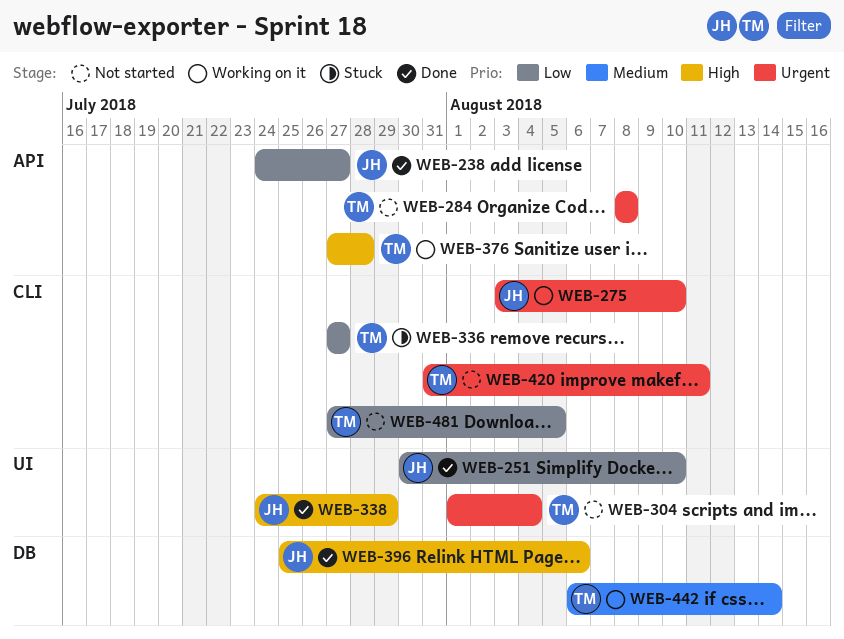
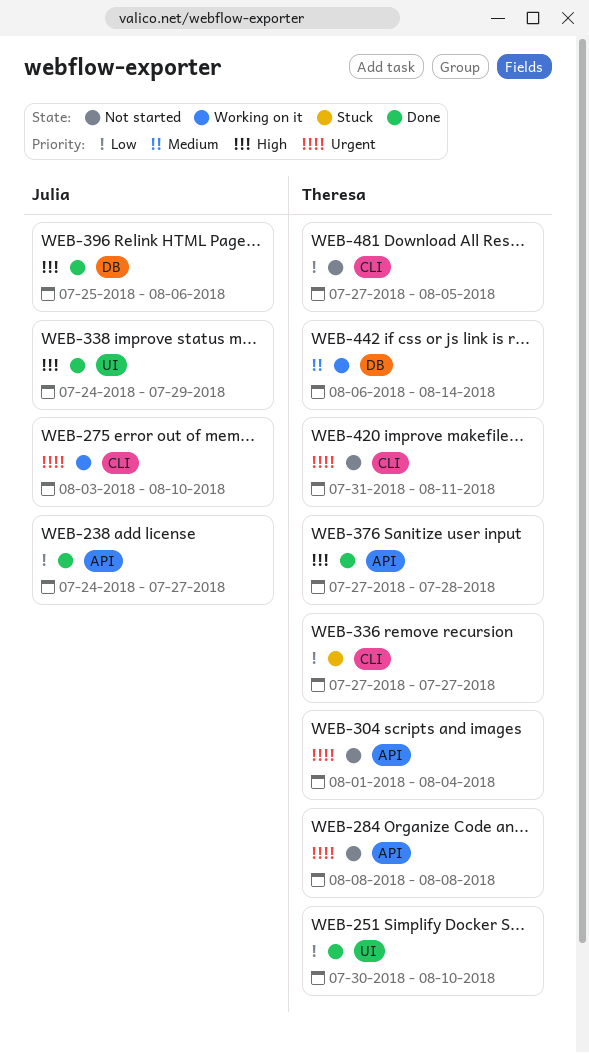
WEB-251, owner: Julia -> Theresa
WEB-304, label: UI -> API
WEB-376, status: Working on it -> Done

